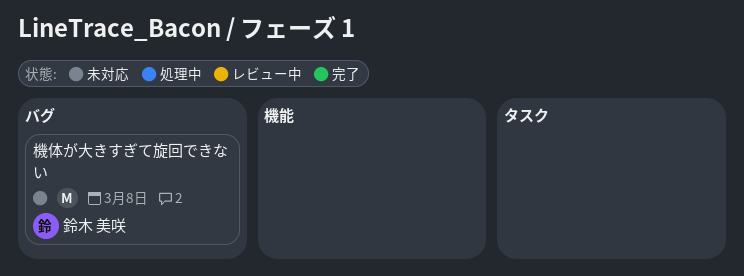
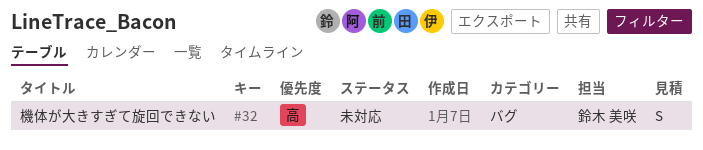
機体が大きすぎて旋回できない, estimate: M -> S

